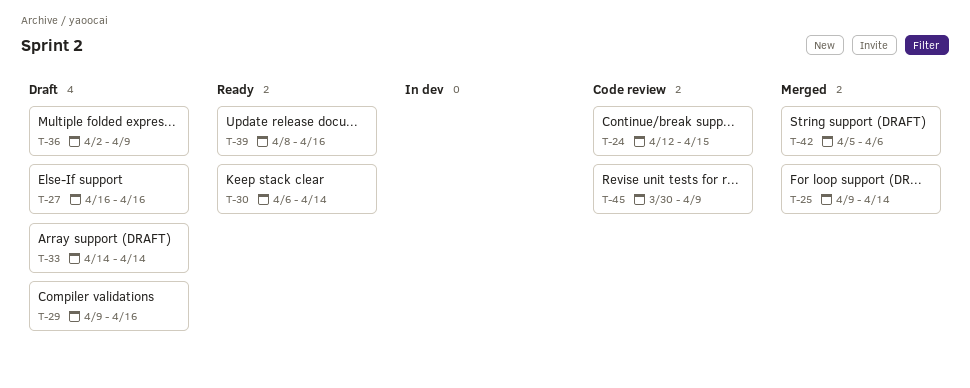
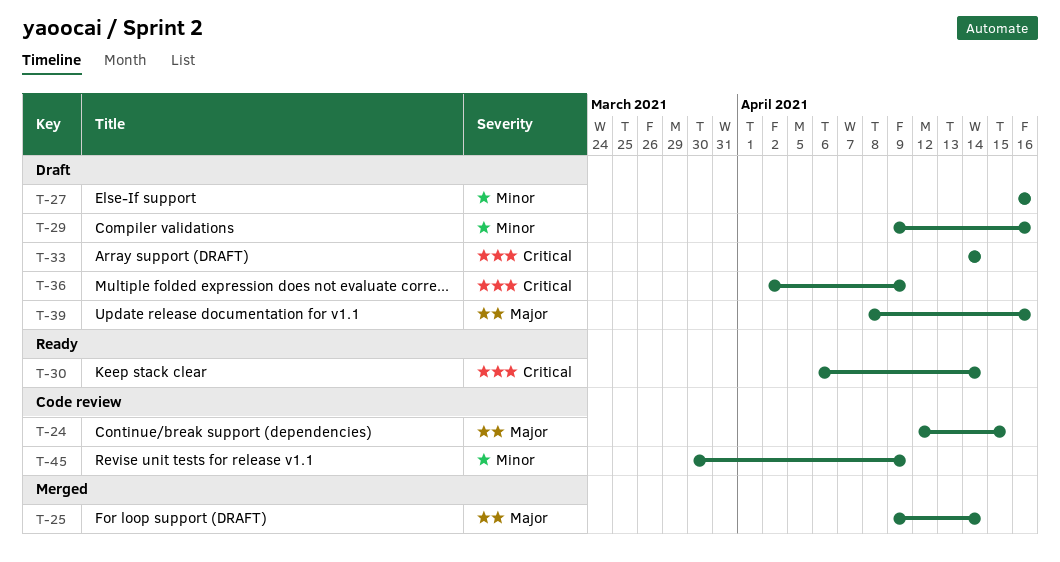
T-39, status: Ready -> Draft
T-42: present -> none

